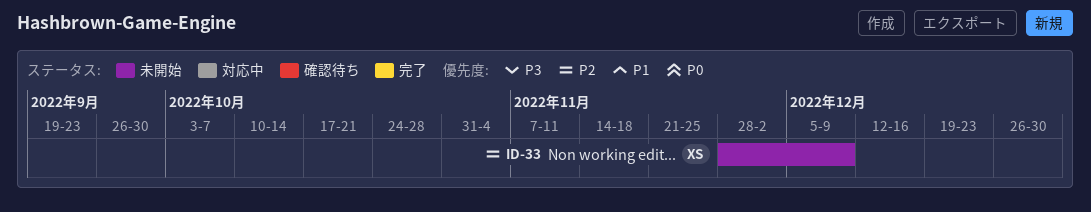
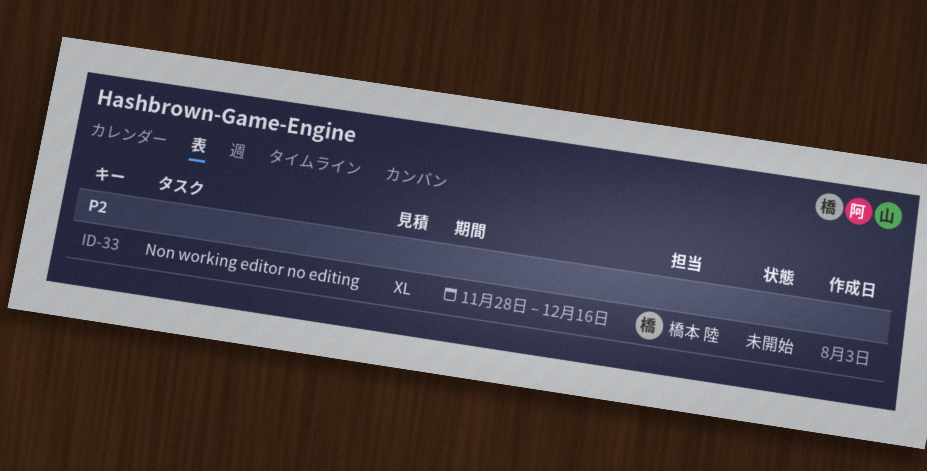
ID-33, estimate: XS -> XL
ID-33, due: Dec 9 -> Dec 16

